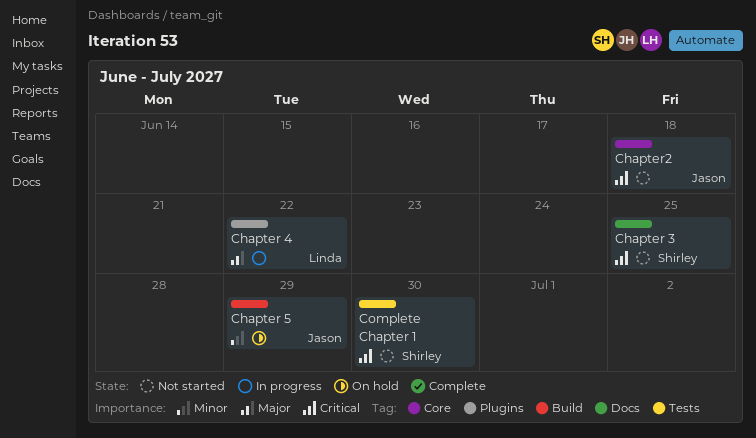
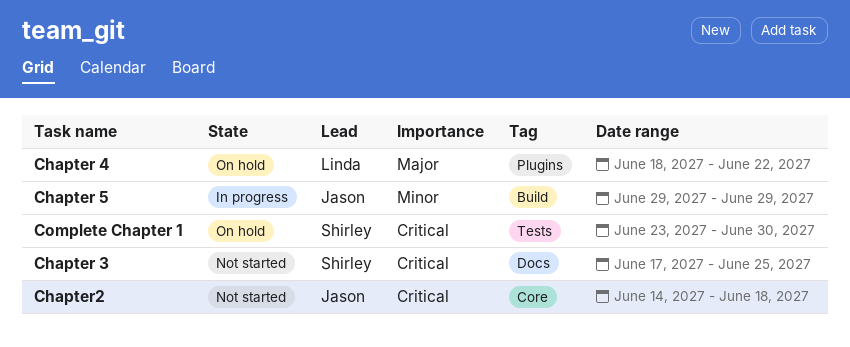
Chapter 4, status: In progress -> On hold
Chapter 5, status: On hold -> In progress
Complete Chapter 1, status: Not started -> On hold

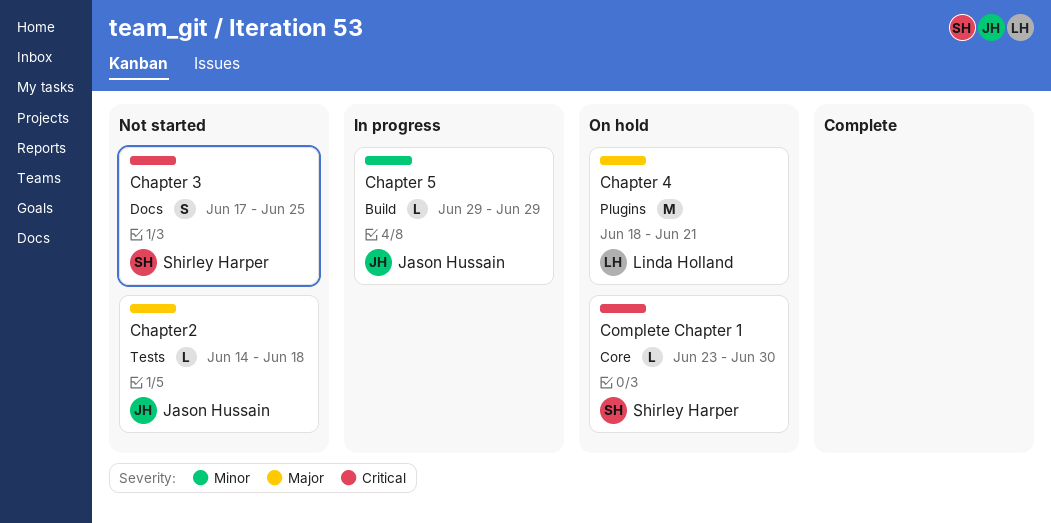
Chapter 4, due: Jun 22 -> Jun 21
Chapter2, priority: Critical -> Major
Chapter2, label: Core -> Tests
Complete Chapter 1, label: Tests -> Core

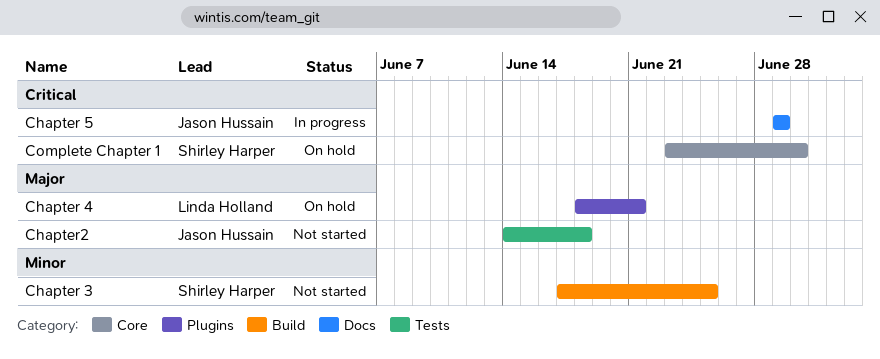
Chapter 3, priority: Critical -> Minor
Chapter 3, label: Docs -> Build
Chapter 5, priority: Minor -> Critical
Chapter 5, label: Build -> Docs

